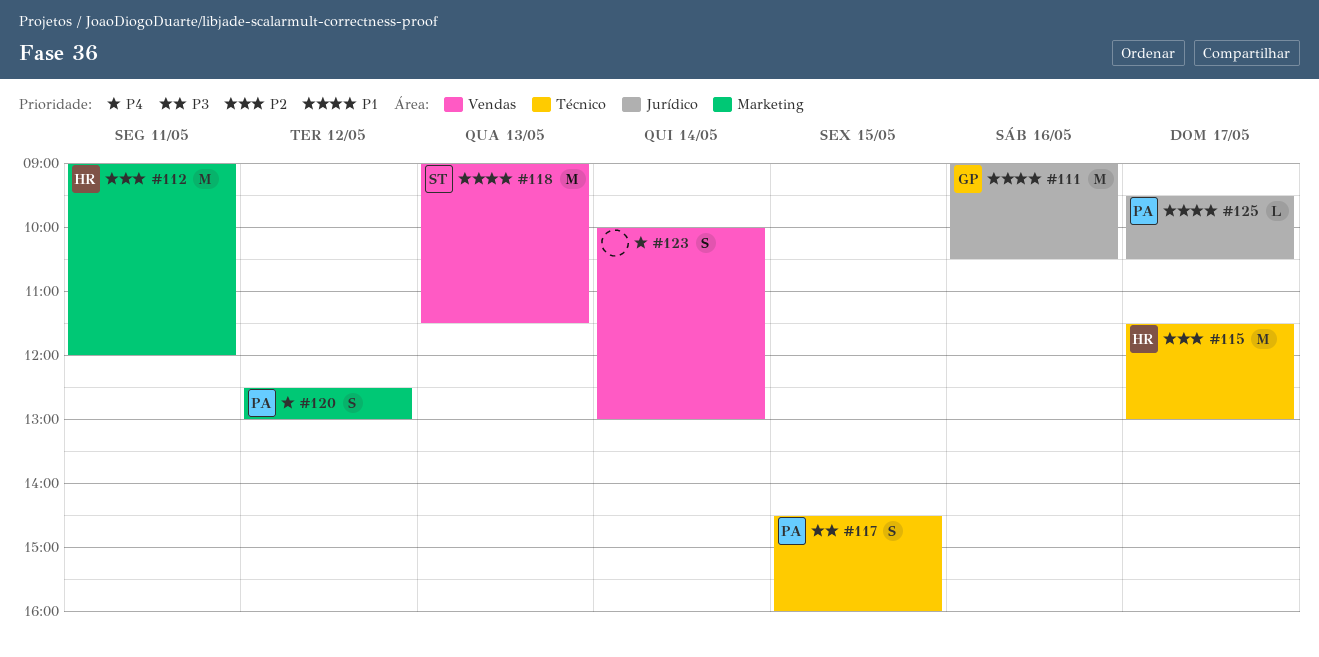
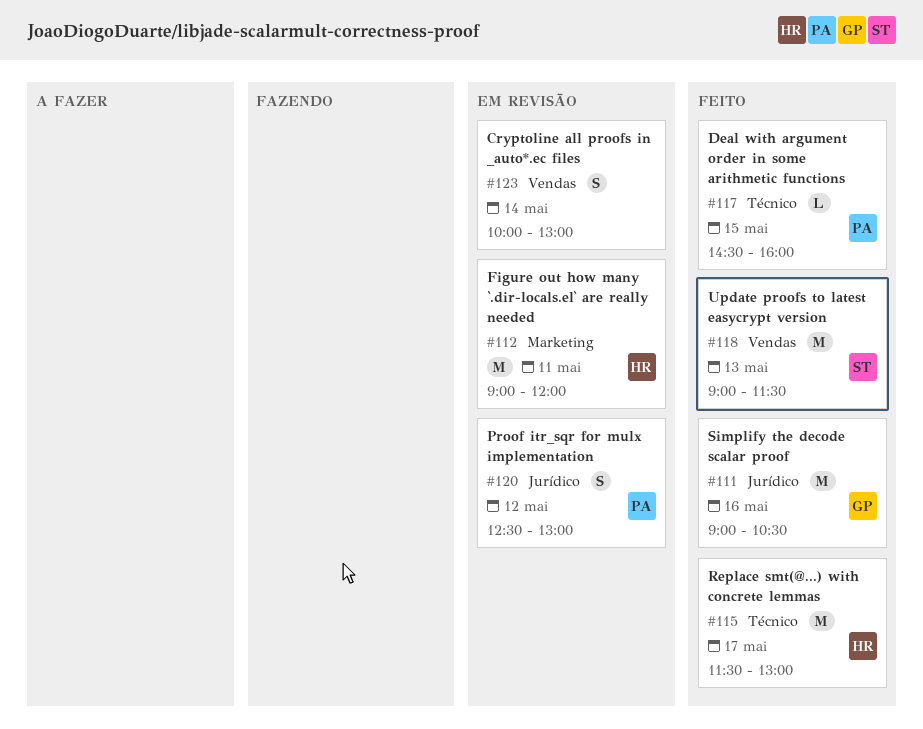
#117, estimate: S -> L
#120, label: Marketing -> Jurídico
#125: present -> none

